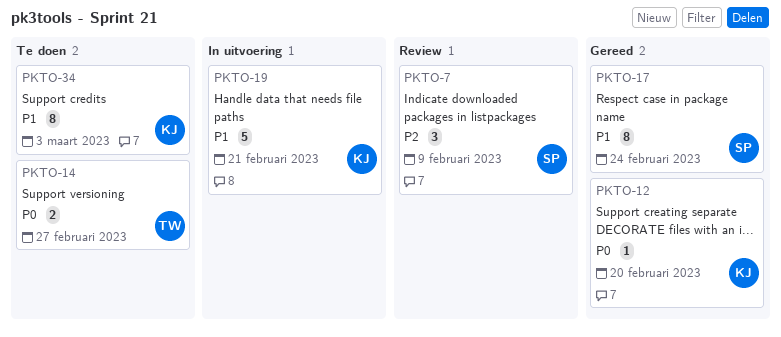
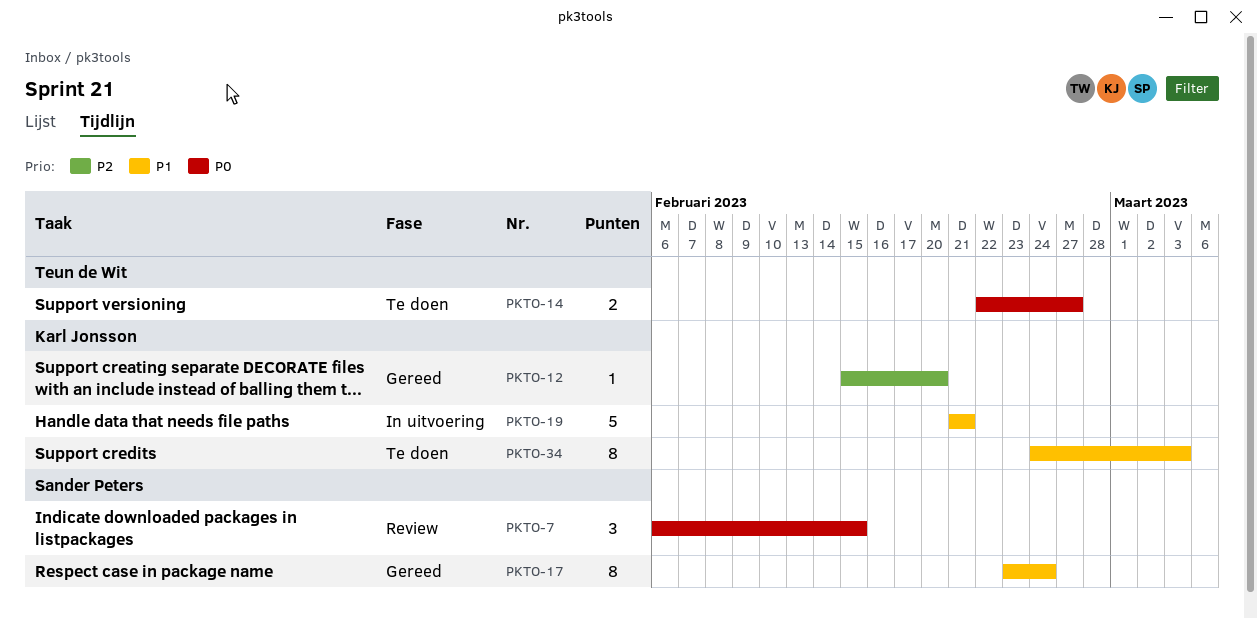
PKTO-7, priority: P2 -> P0
PKTO-7, due: Feb 9 -> Feb 15
PKTO-12, priority: P0 -> P2

